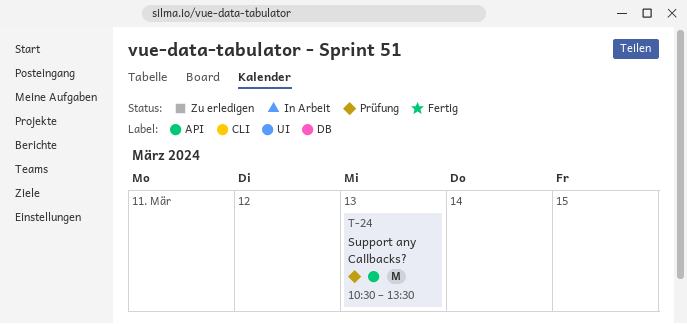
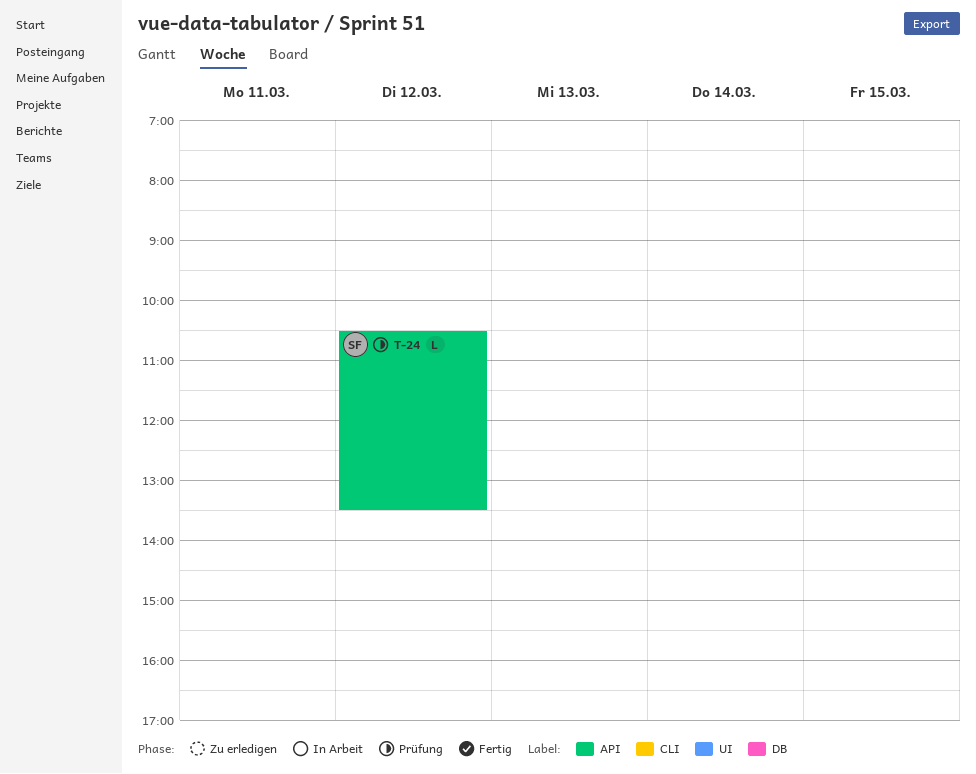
T-24, estimate: M -> L
T-24, day: Mar 13 -> Mar 12

